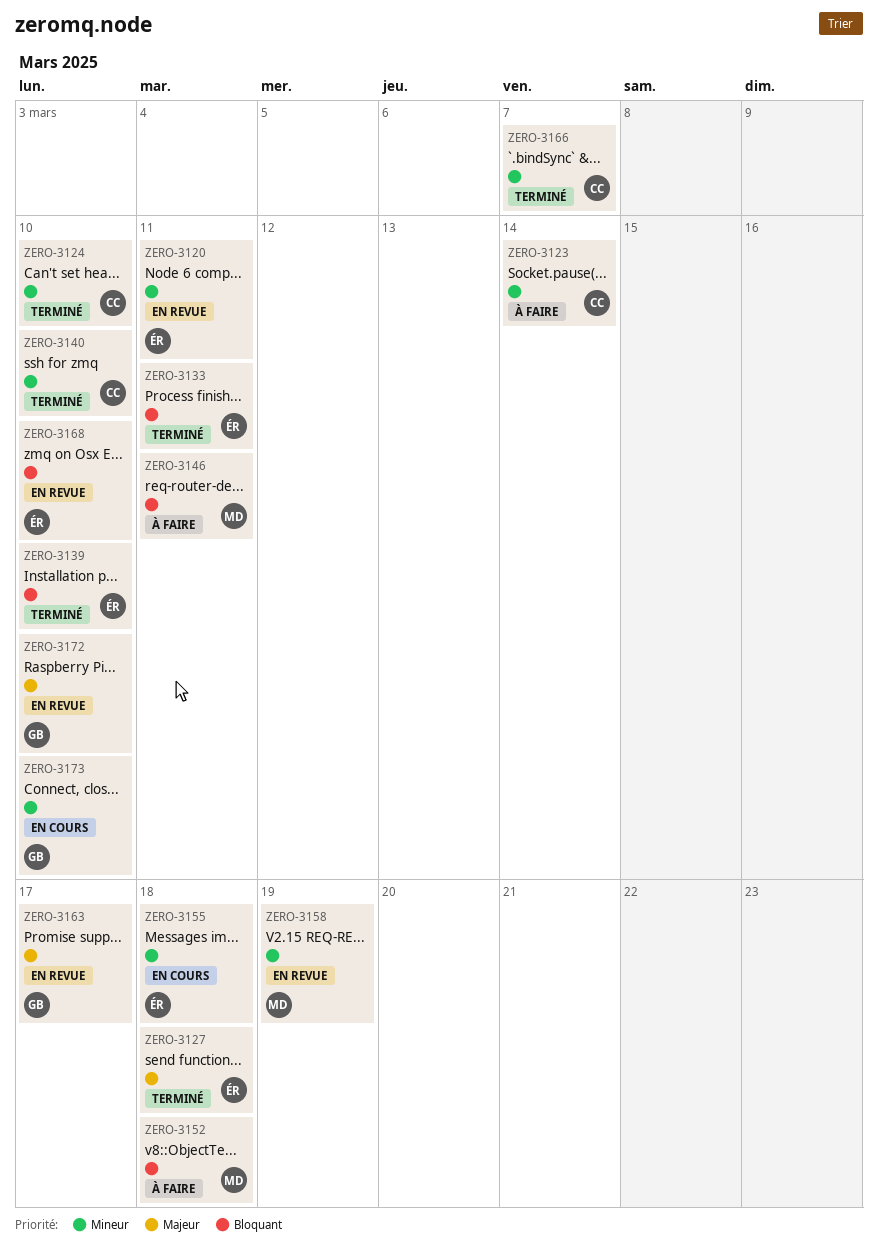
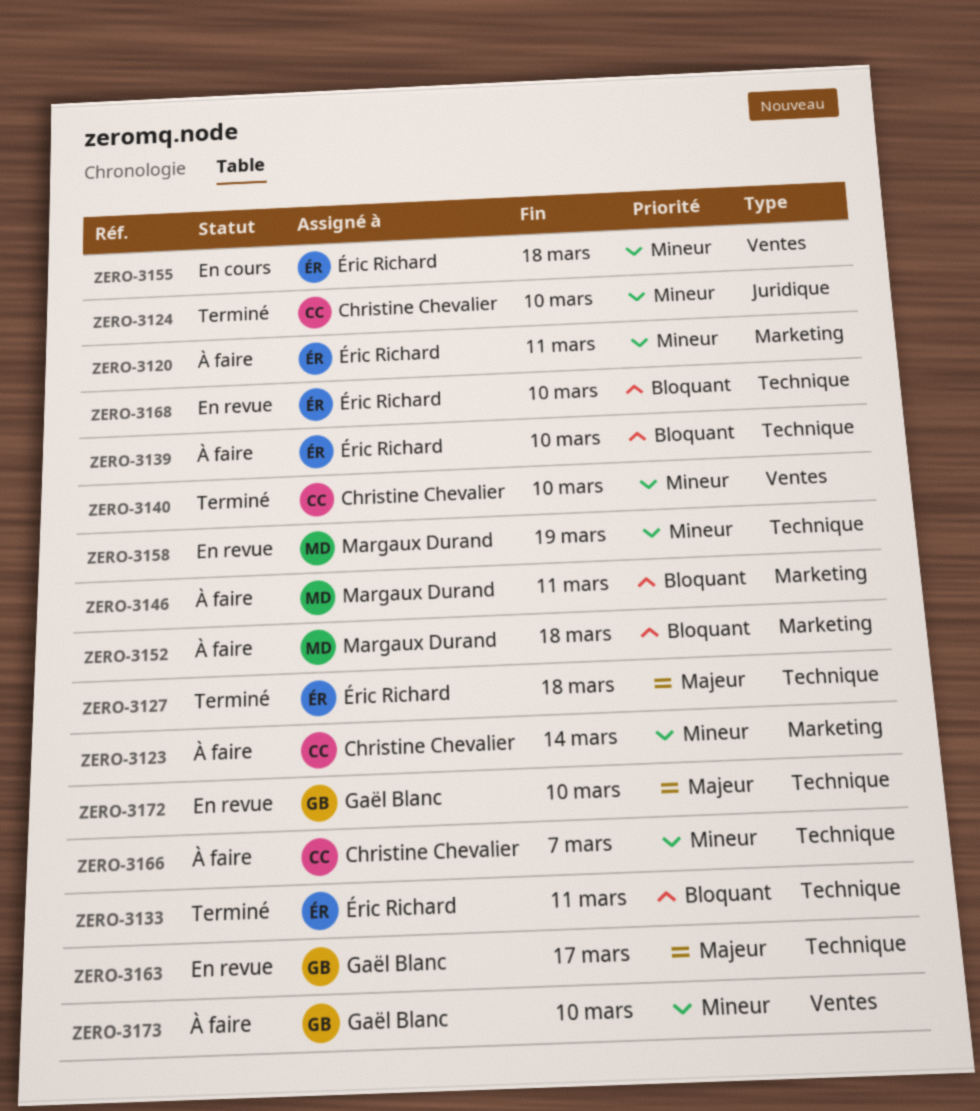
ZERO-3120, status: En revue -> À faire
ZERO-3139, status: Terminé -> À faire
ZERO-3166, status: Terminé -> À faire
ZERO-3173, status: En cours -> À faire

